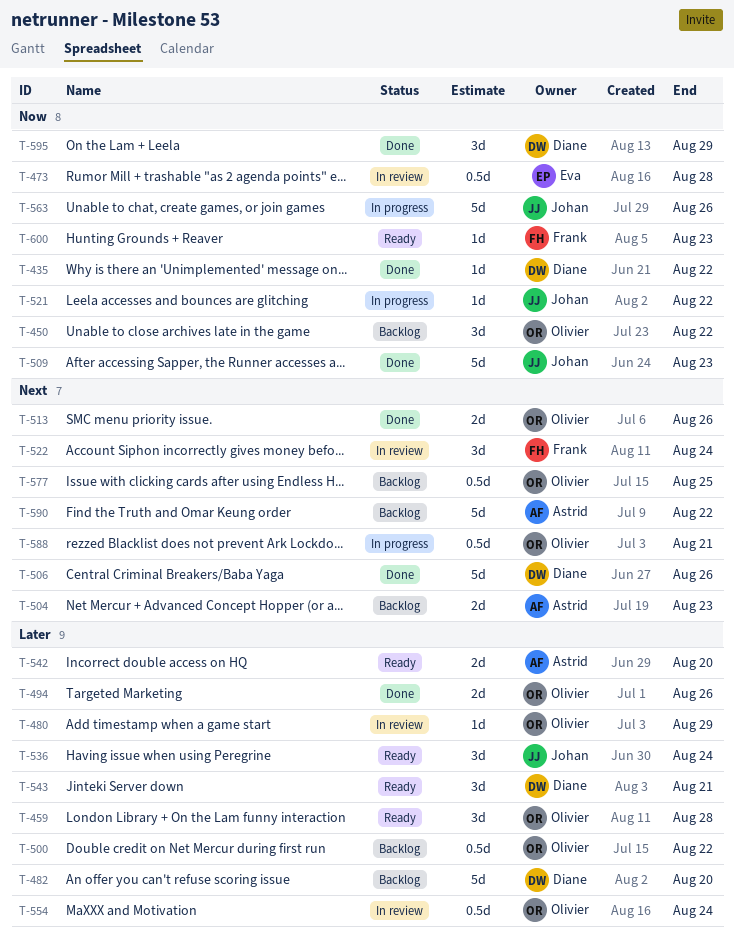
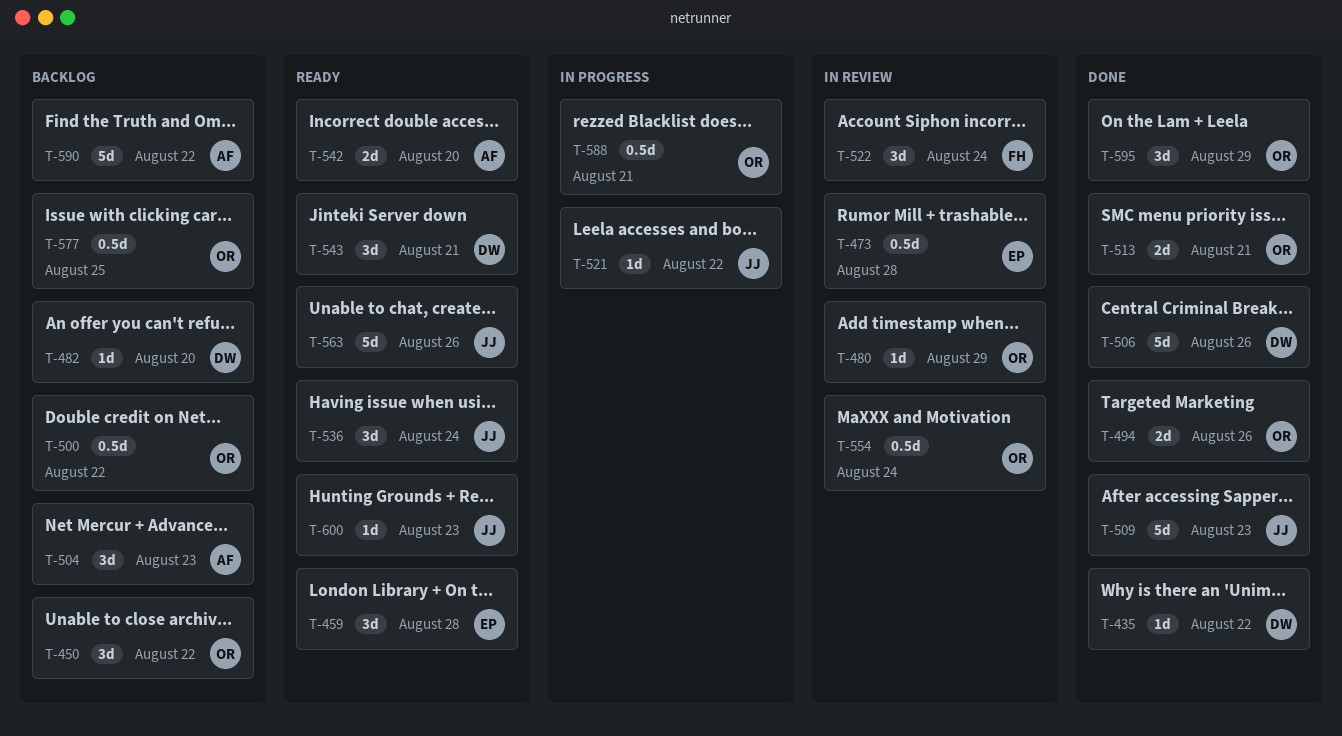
T-459, owner: Olivier -> Eva
T-482, estimate: 5d -> 1d
T-504, estimate: 2d -> 3d
T-513, due: Aug 26 -> Aug 21
T-563, status: In progress -> Ready
T-595, owner: Diane -> Olivier
T-600, owner: Frank -> Johan

